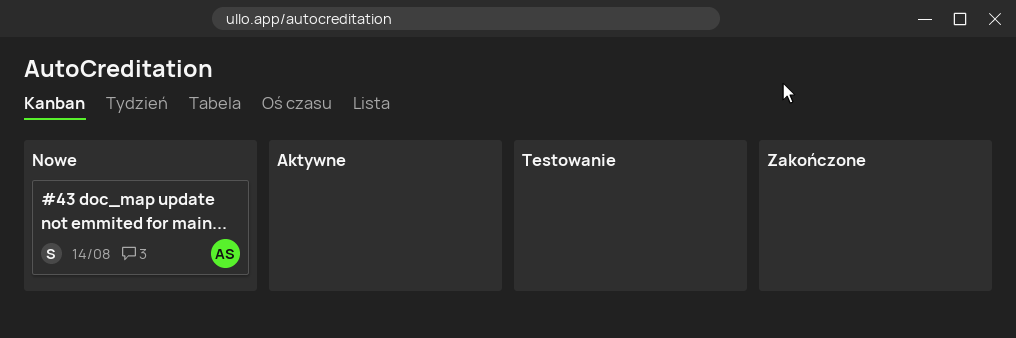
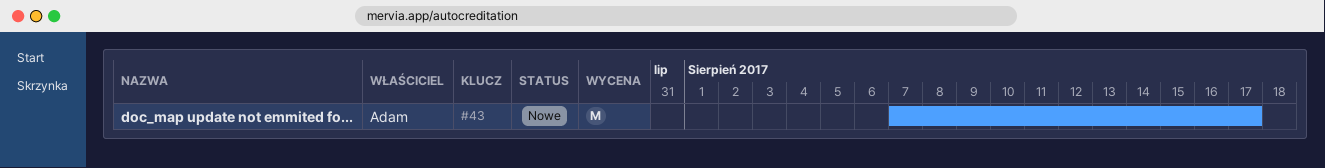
#43, estimate: S -> M
#43, due: Aug 14 -> Aug 17

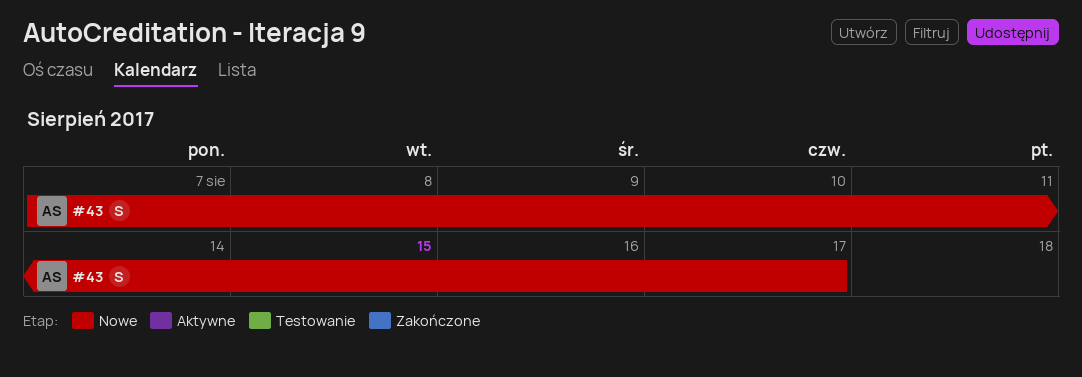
#43, estimate: M -> S

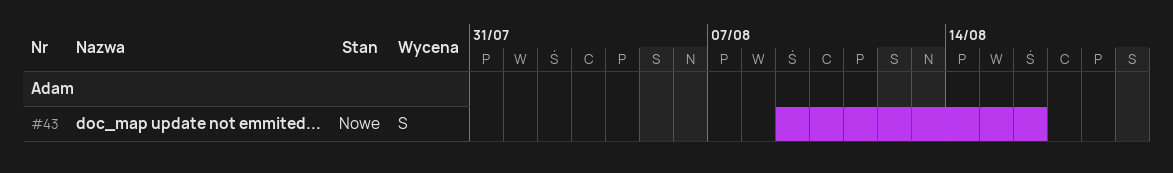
#43, start: Aug 7 -> Aug 9
#43, due: Aug 17 -> Aug 16

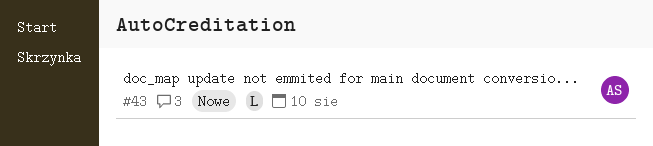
#43, estimate: S -> L
#43, due: Aug 16 -> Aug 10

